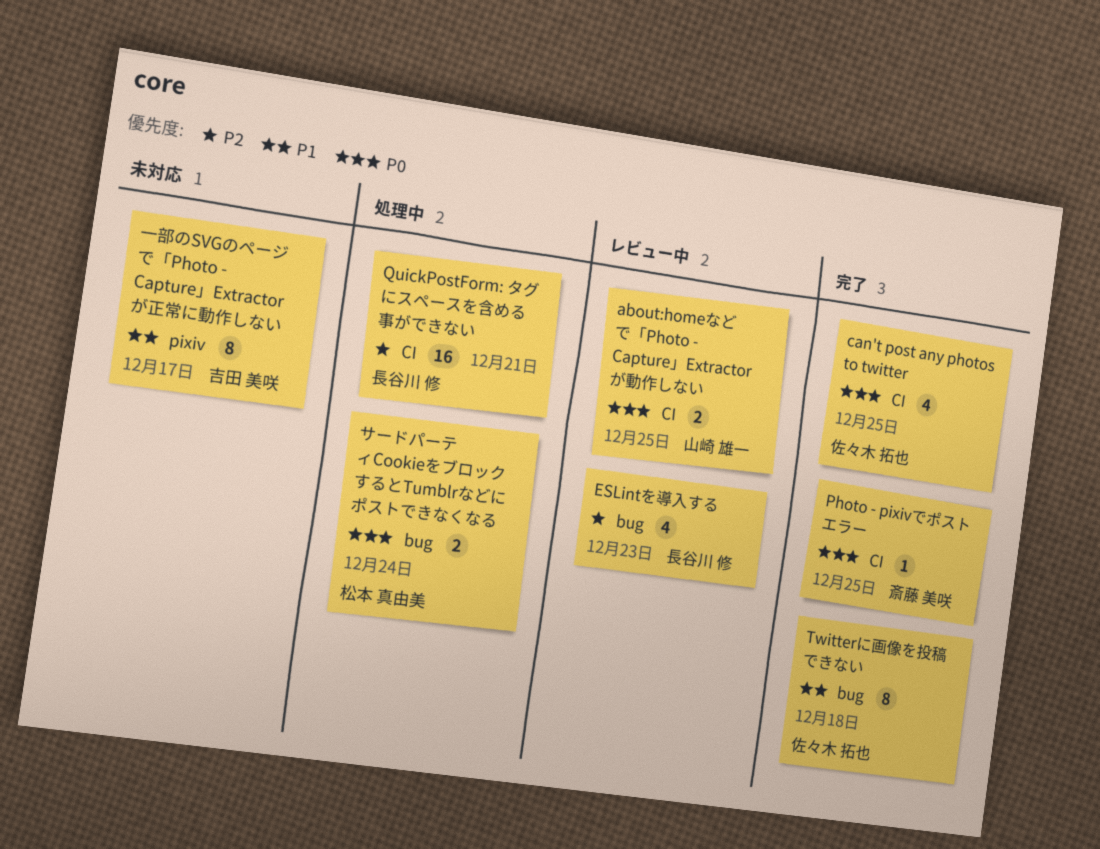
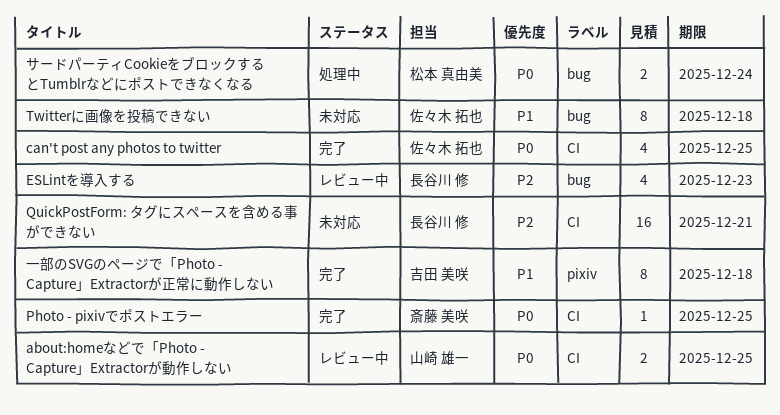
QuickPostForm: タグにスペースを含める事ができない, status: 処理中 -> 未対応
Twitterに画像を投稿できない, status: 完了 -> 未対応
一部のSVGのページで「Photo - Capture」Extractorが正常に動作しない, status: 未対応 -> 完了
一部のSVGのページで「Photo - Capture」Extractorが正常に動作しない, due: Dec 17 -> Dec 18

